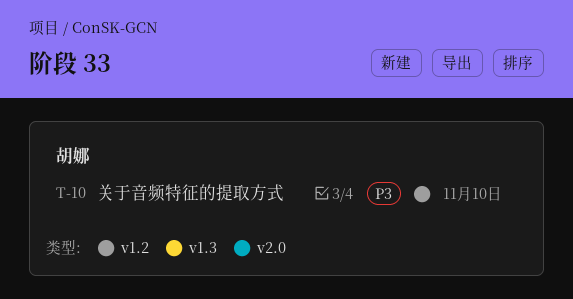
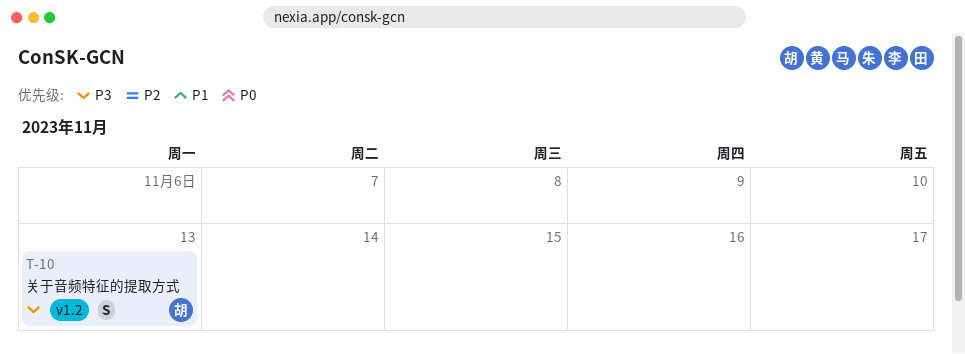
T-10, due: Nov 10 -> Nov 13

